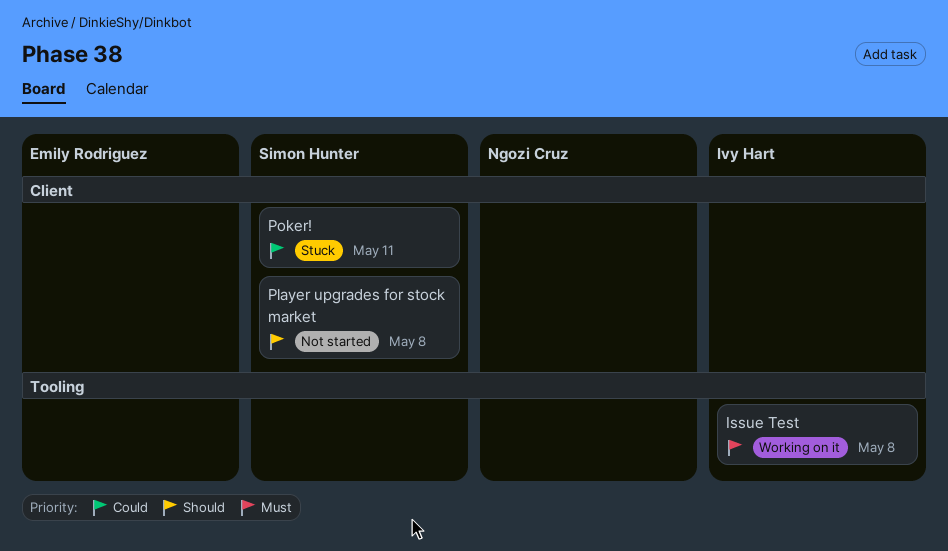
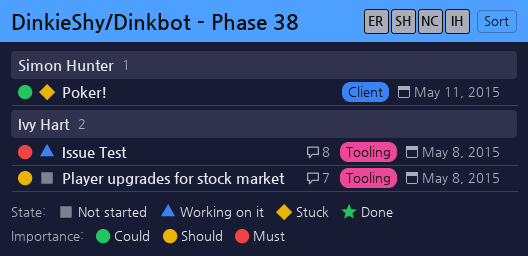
Player upgrades for stock market, owner: Simon Hunter -> Ivy Hart
Player upgrades for stock market, label: Client -> Tooling

